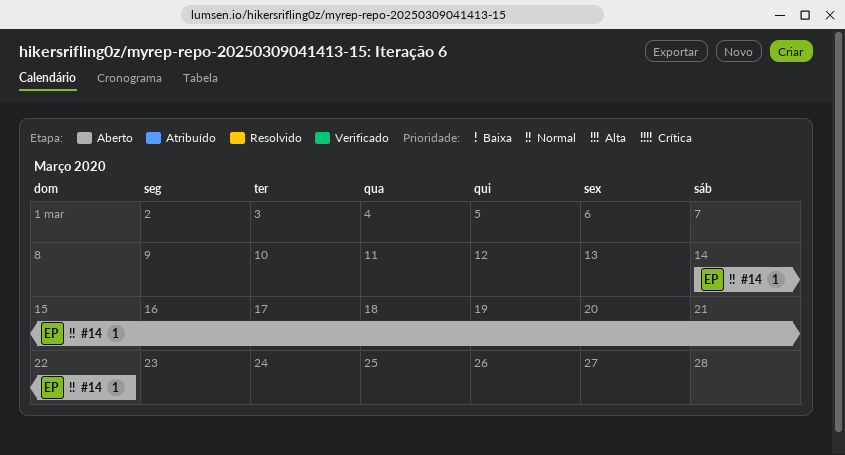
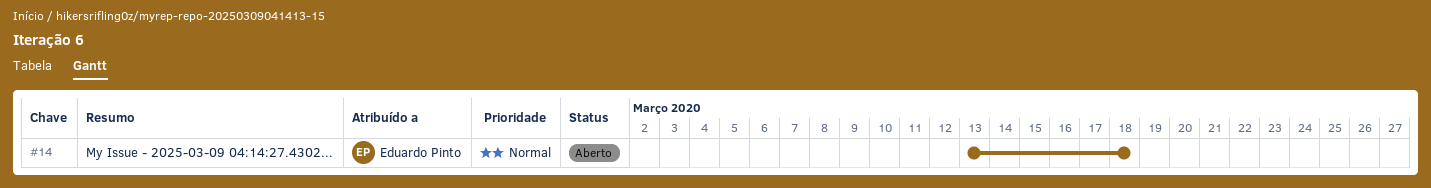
#14, start: Mar 14 -> Mar 13
#14, due: Mar 22 -> Mar 18

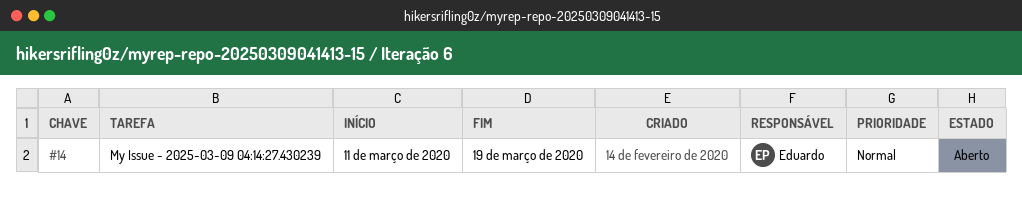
#14, start: Mar 13 -> Mar 11
#14, due: Mar 18 -> Mar 19

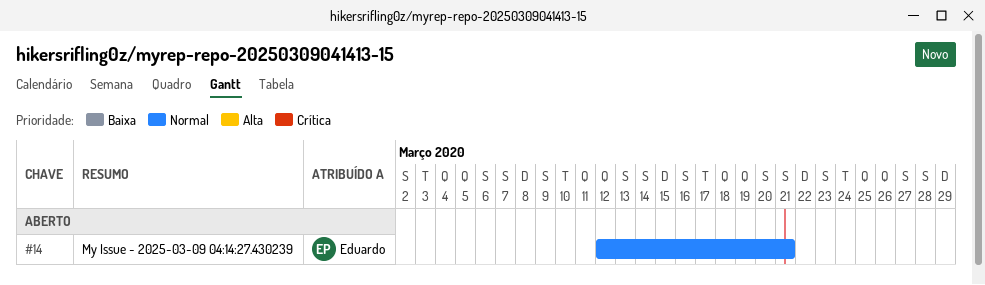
#14, start: Mar 11 -> Mar 12
#14, due: Mar 19 -> Mar 21

